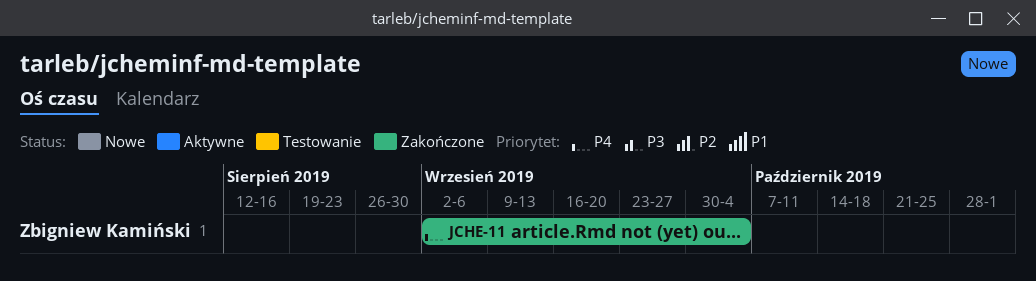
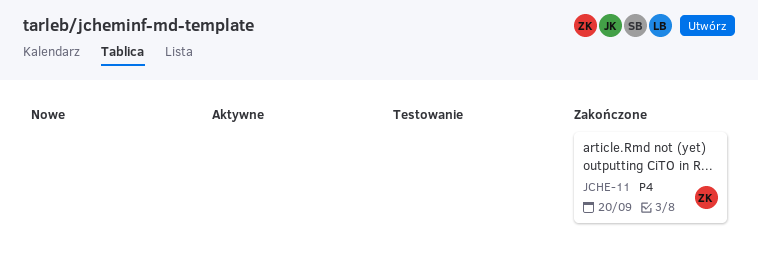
JCHE-11, due: Oct 4 -> Sep 20

